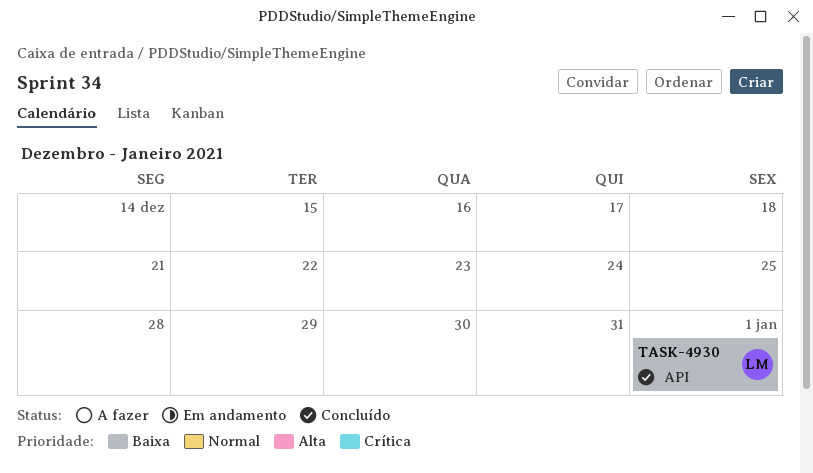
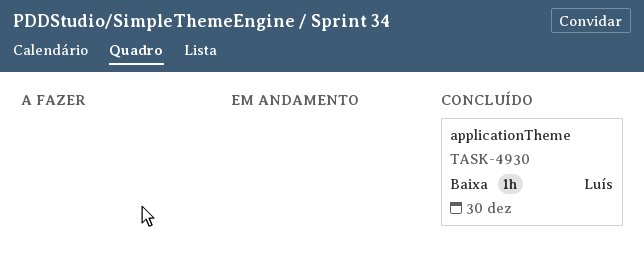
TASK-4930, due: Jan 1 -> Dec 30

